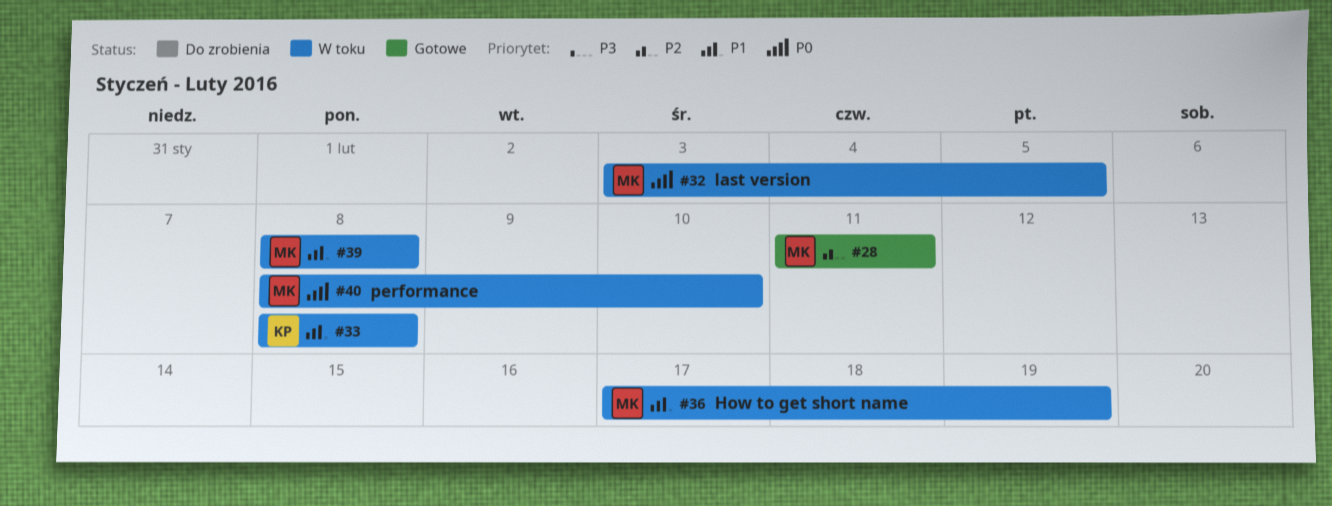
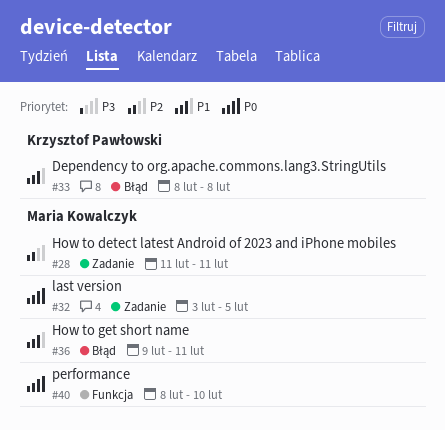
#36, start: Feb 17 -> Feb 9
#36, due: Feb 19 -> Feb 11
#39: present -> none

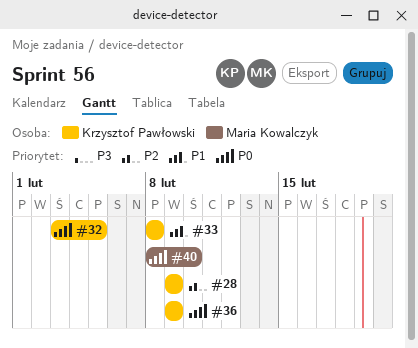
#28, owner: Maria Kowalczyk -> Krzysztof Pawłowski
#28, start: Feb 11 -> Feb 9
#28, due: Feb 11 -> Feb 9
#32, owner: Maria Kowalczyk -> Krzysztof Pawłowski
#36, owner: Maria Kowalczyk -> Krzysztof Pawłowski
#36, priority: P1 -> P0
#36, due: Feb 11 -> Feb 9

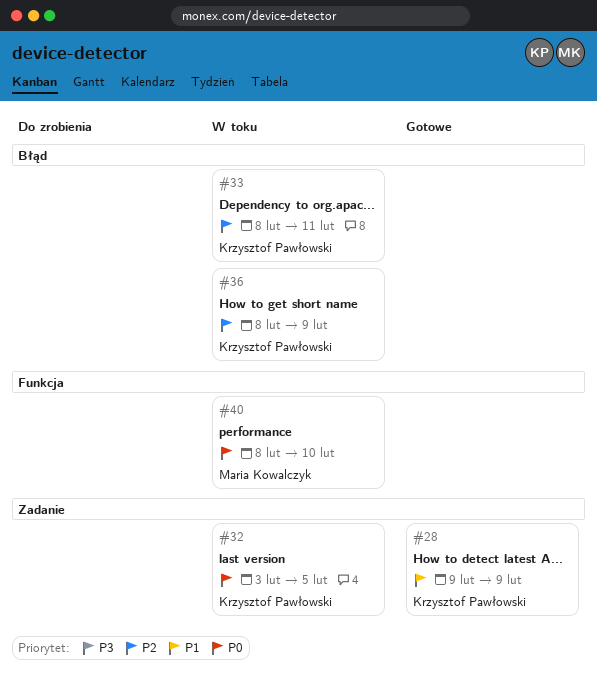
#28, priority: P2 -> P1
#33, priority: P1 -> P2
#33, due: Feb 8 -> Feb 11
#36, priority: P0 -> P2
#36, start: Feb 9 -> Feb 8

